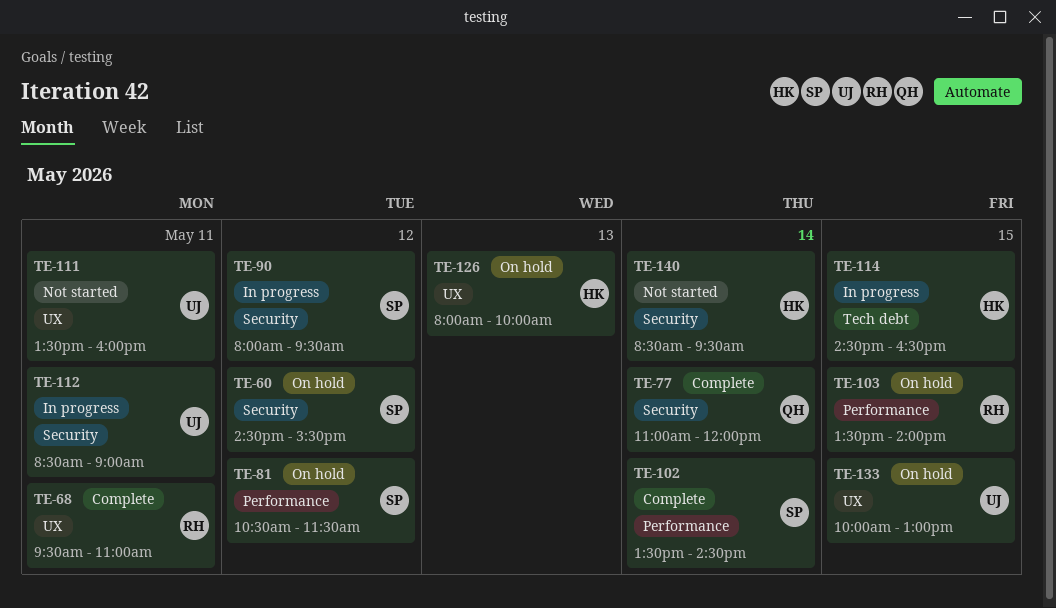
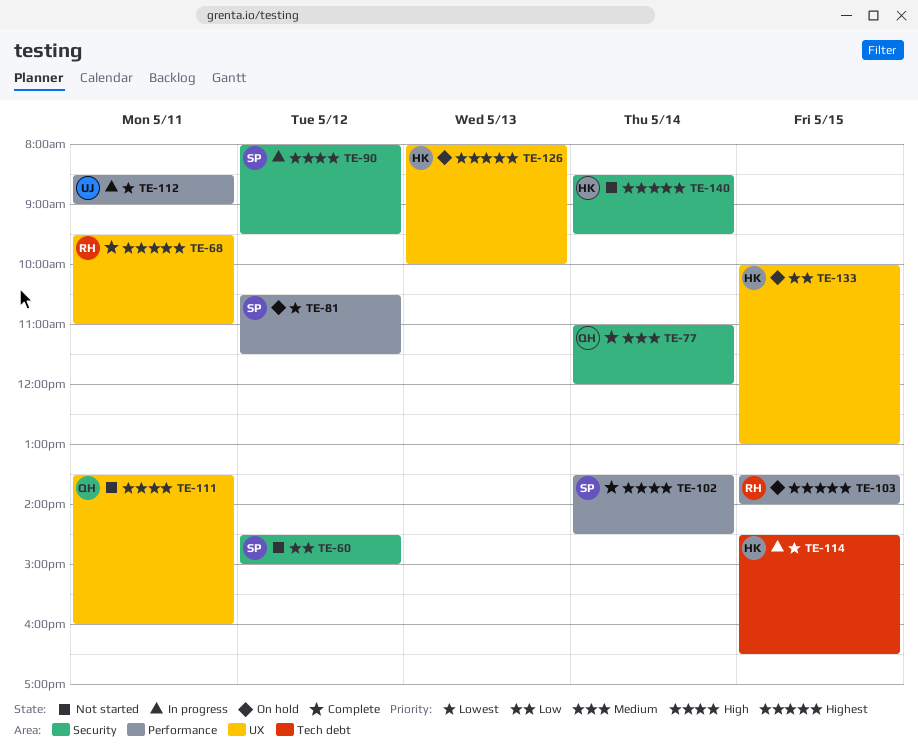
TE-60, status: On hold -> Not started
TE-60, ends: 15:30 -> 15:00
TE-111, owner: UJ -> QH
TE-112, label: Security -> Performance
TE-133, owner: UJ -> HK

